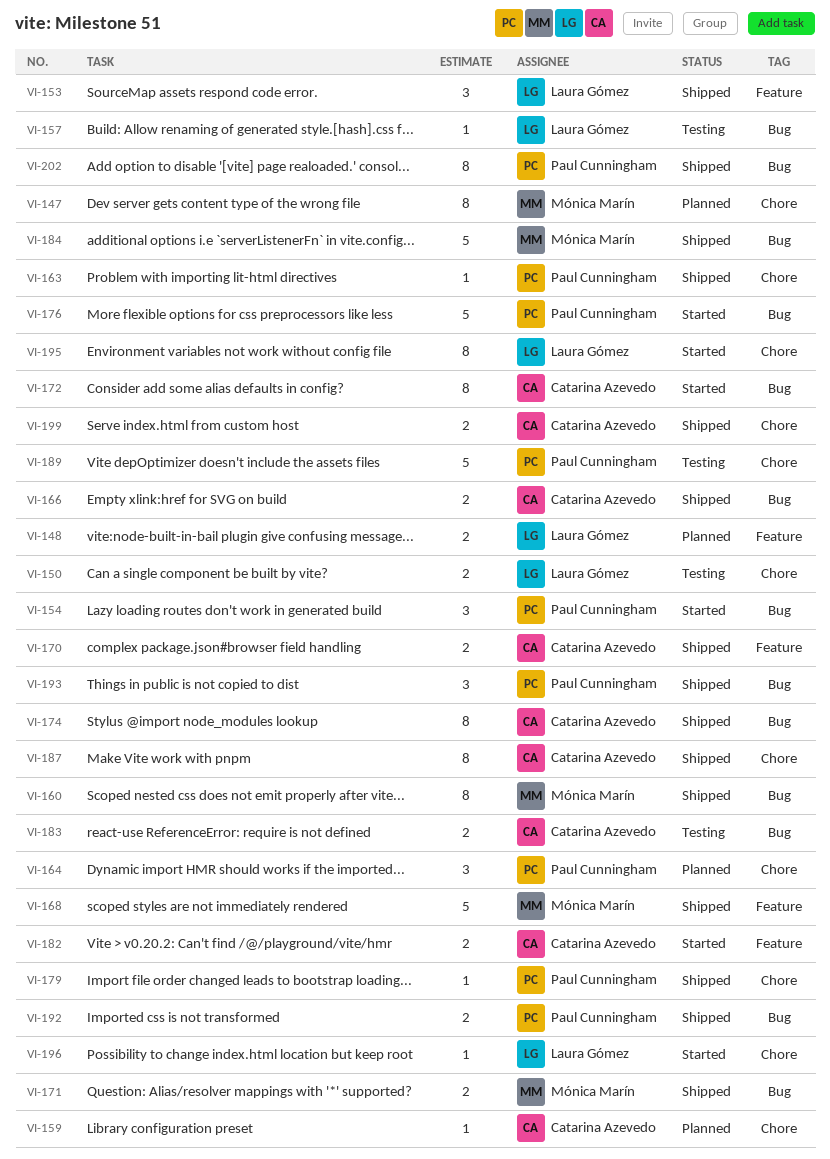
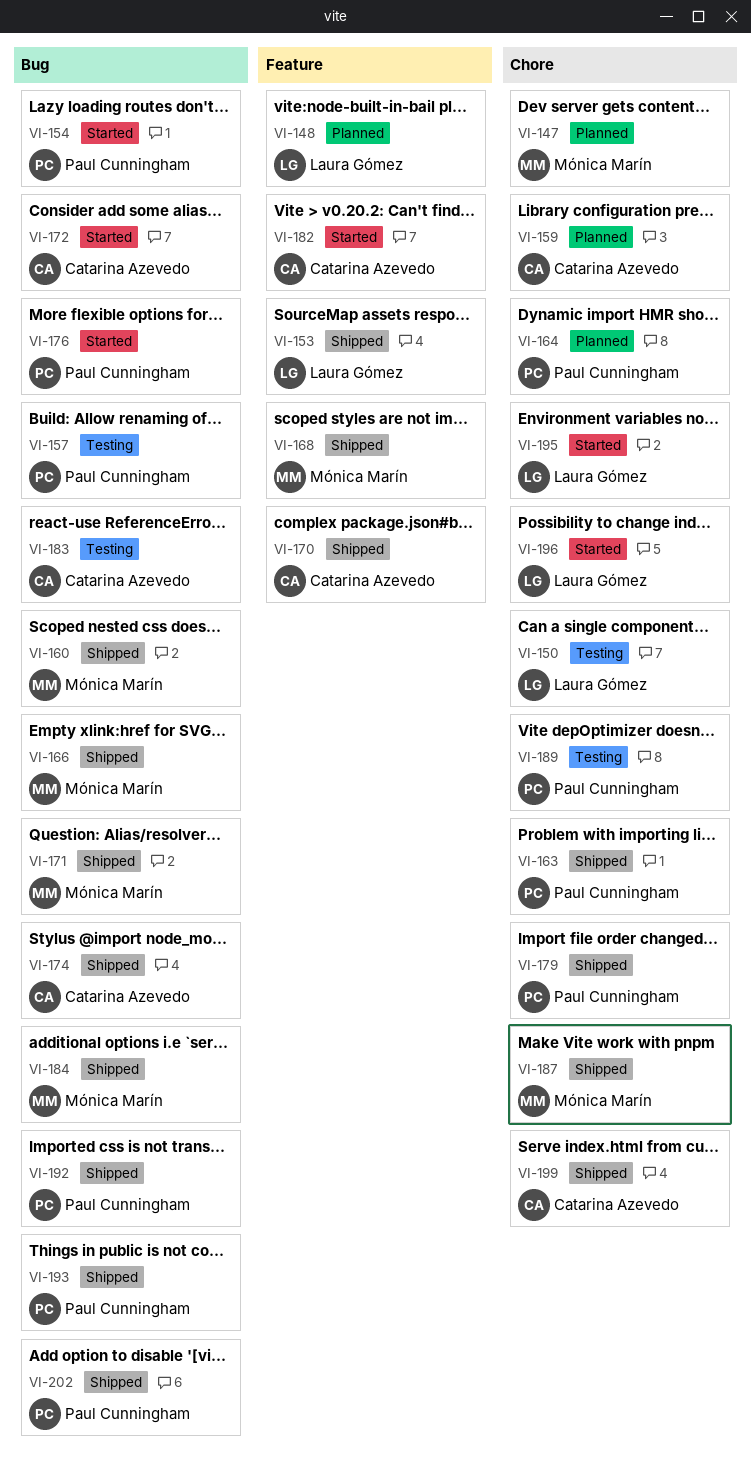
VI-157, owner: Laura Gómez -> Paul Cunningham
VI-166, owner: Catarina Azevedo -> Mónica Marín
VI-187, owner: Catarina Azevedo -> Mónica Marín

